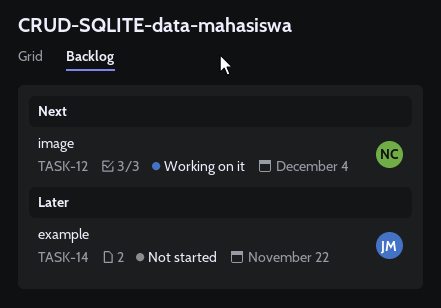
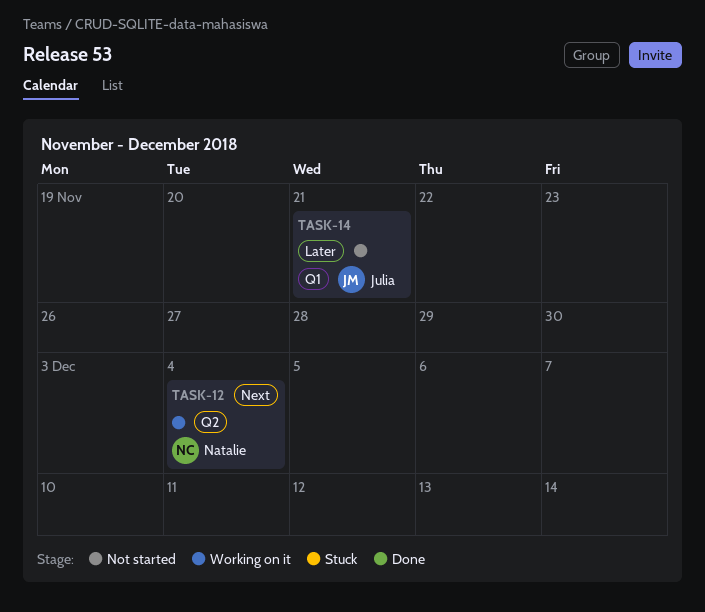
TASK-14, due: Nov 22 -> Nov 21

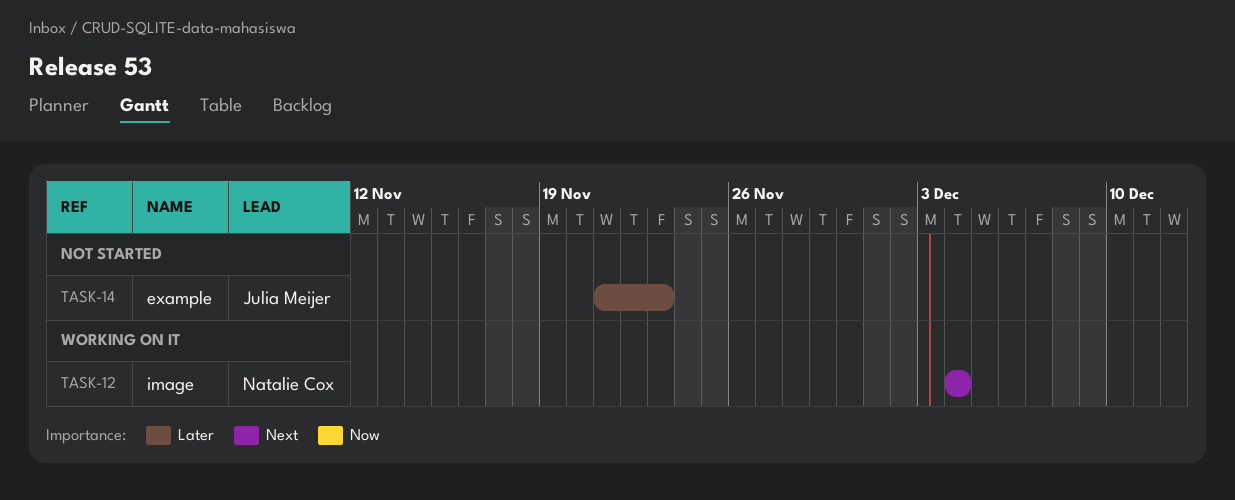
TASK-14, due: Nov 21 -> Nov 23

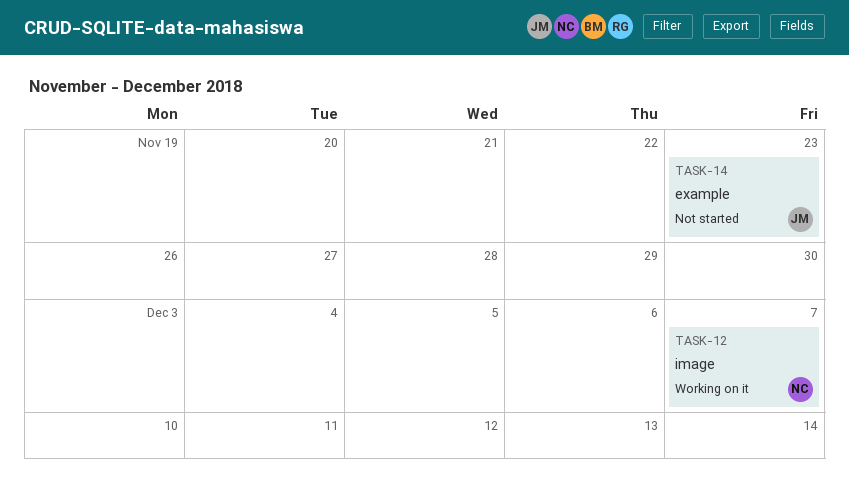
TASK-12, due: Dec 4 -> Dec 7

